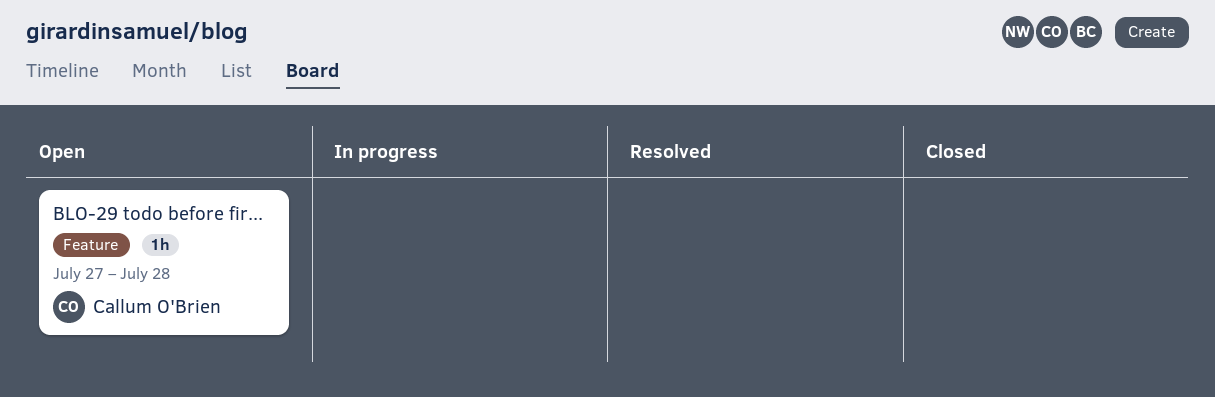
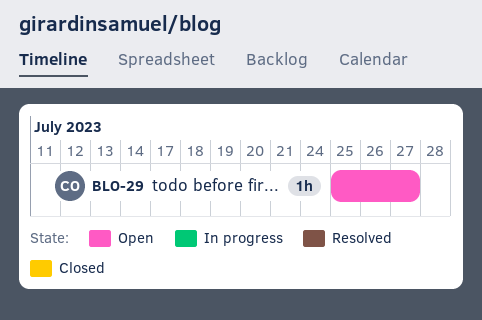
BLO-29, start: Jul 27 -> Jul 25
BLO-29, due: Jul 28 -> Jul 27

